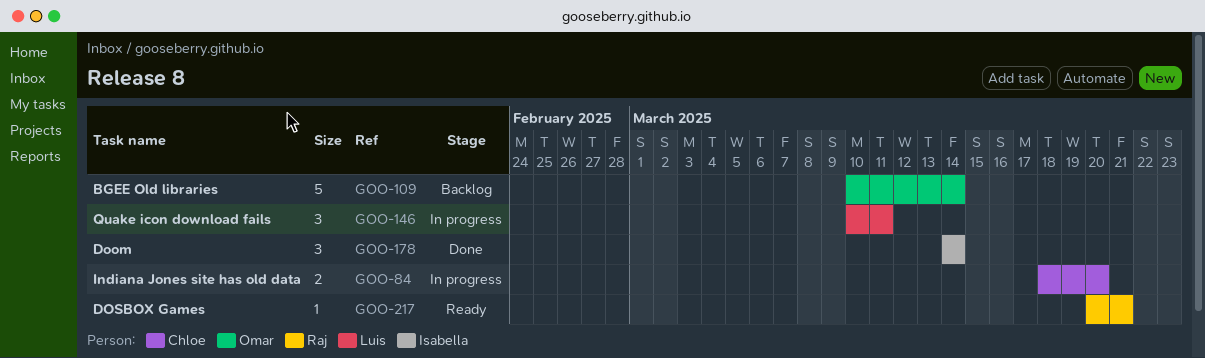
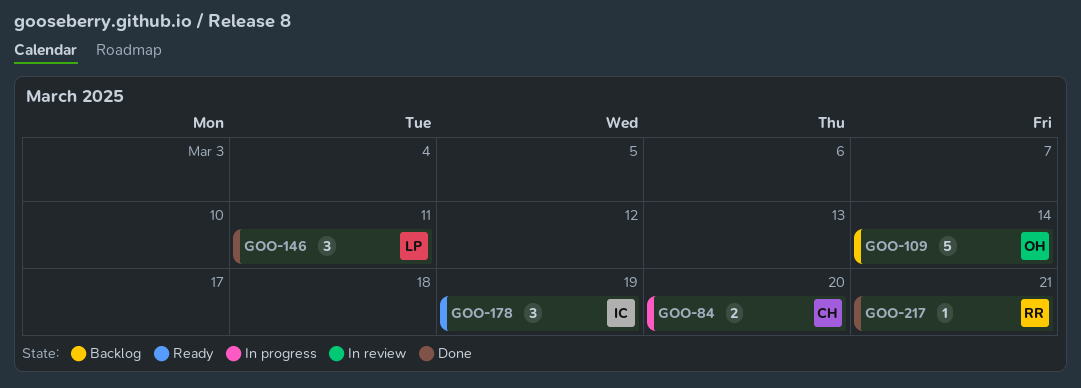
GOO-146, status: In progress -> Done
GOO-178, status: Done -> Ready
GOO-178, due: Mar 14 -> Mar 19
GOO-217, status: Ready -> Done

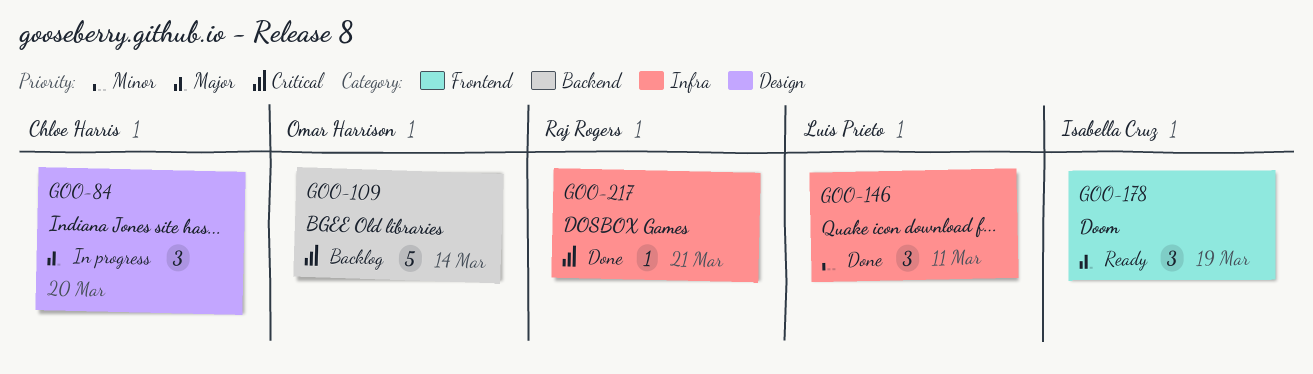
GOO-84, estimate: 2 -> 3

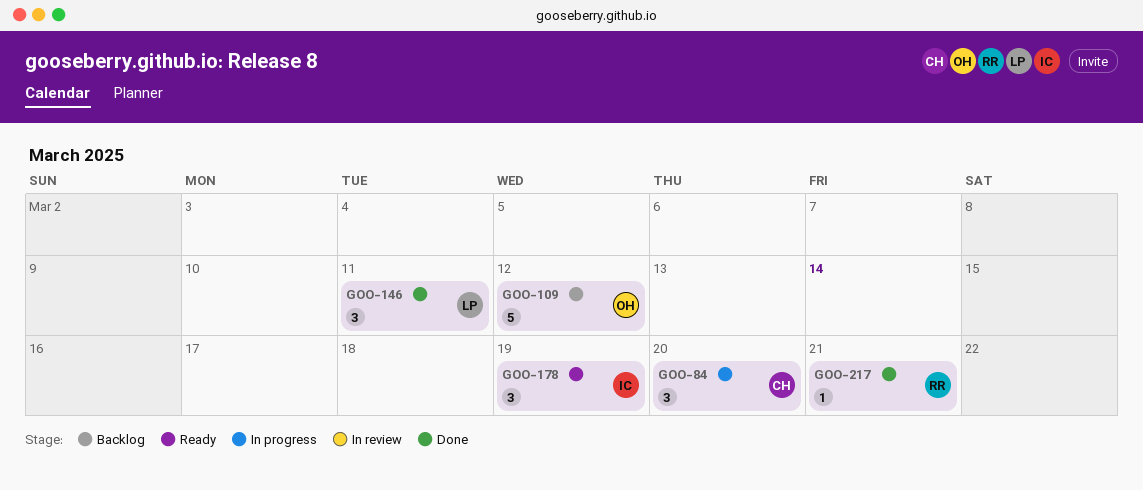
GOO-109, due: Mar 14 -> Mar 12

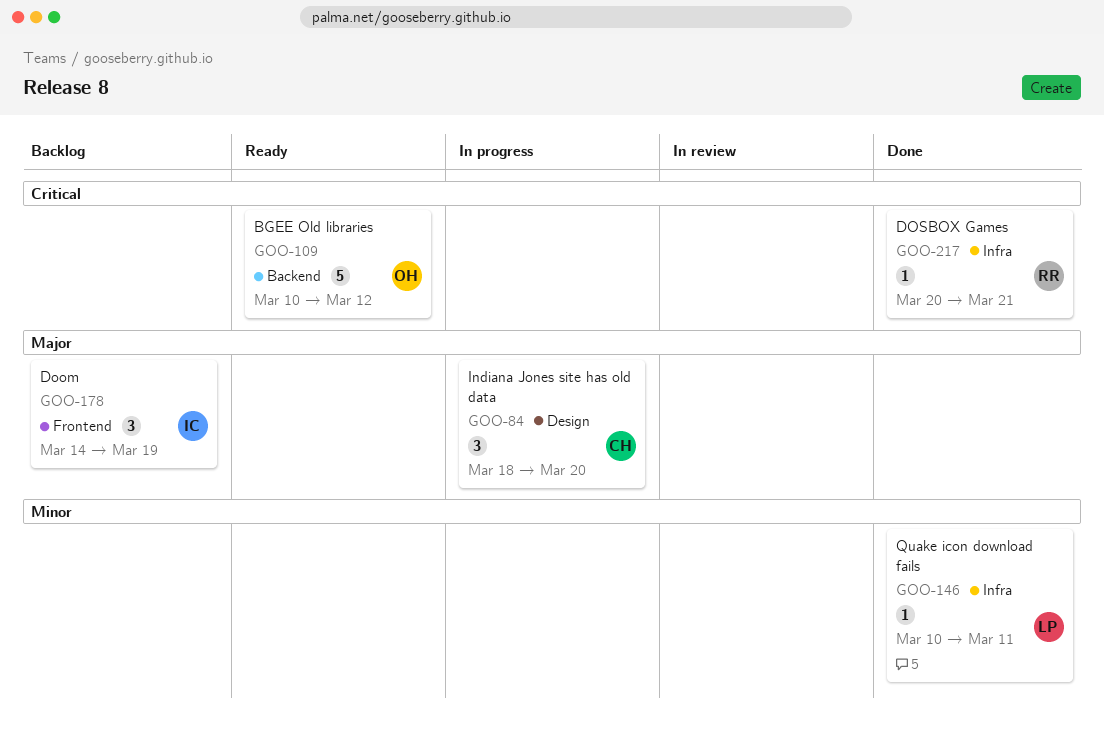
GOO-109, status: Backlog -> Ready
GOO-146, estimate: 3 -> 1
GOO-178, status: Ready -> Backlog

